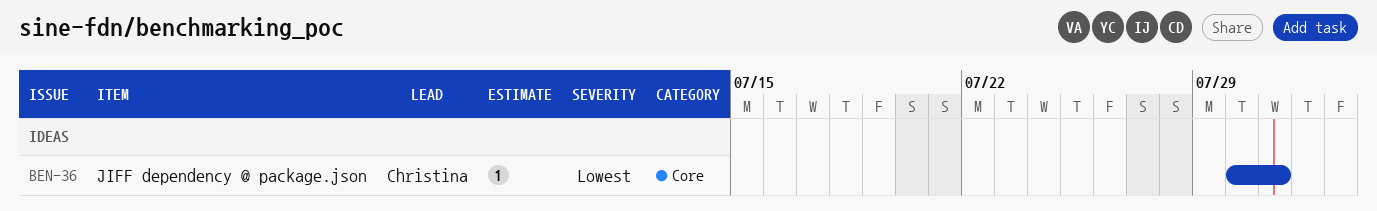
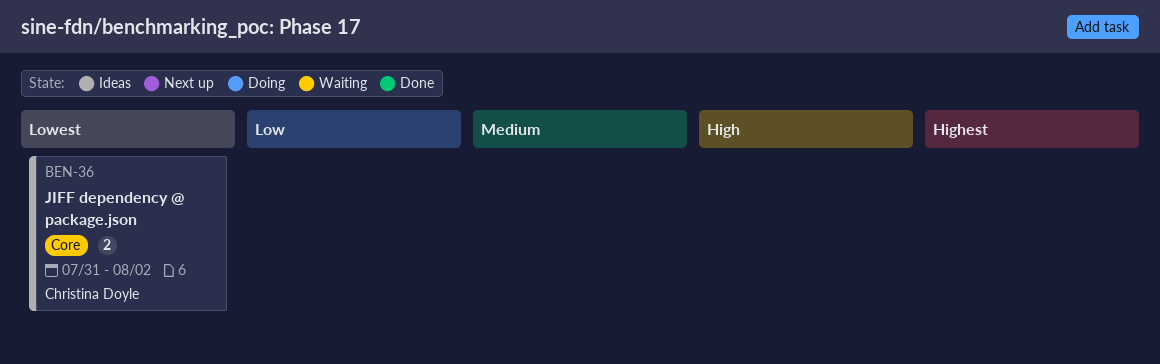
BEN-36, estimate: 1 -> 2
BEN-36, start: Jul 30 -> Jul 31
BEN-36, due: Jul 31 -> Aug 2

